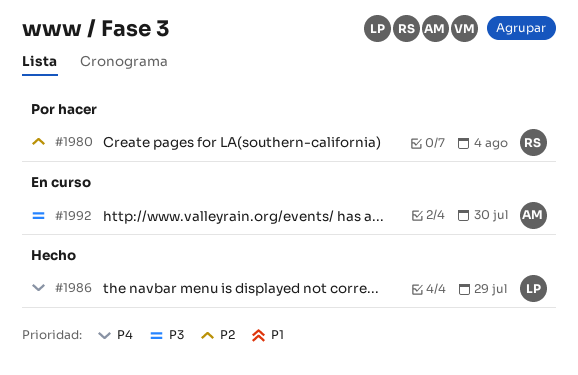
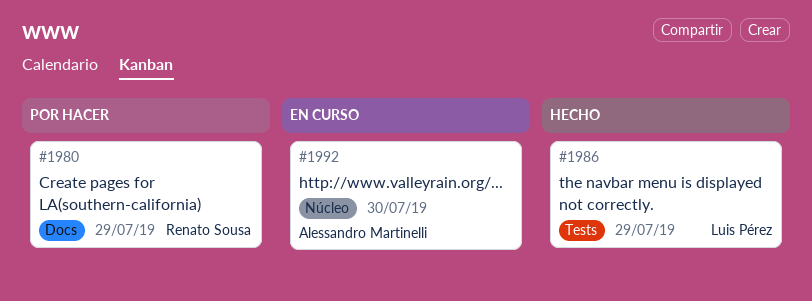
#1980, due: Aug 4 -> Jul 29

